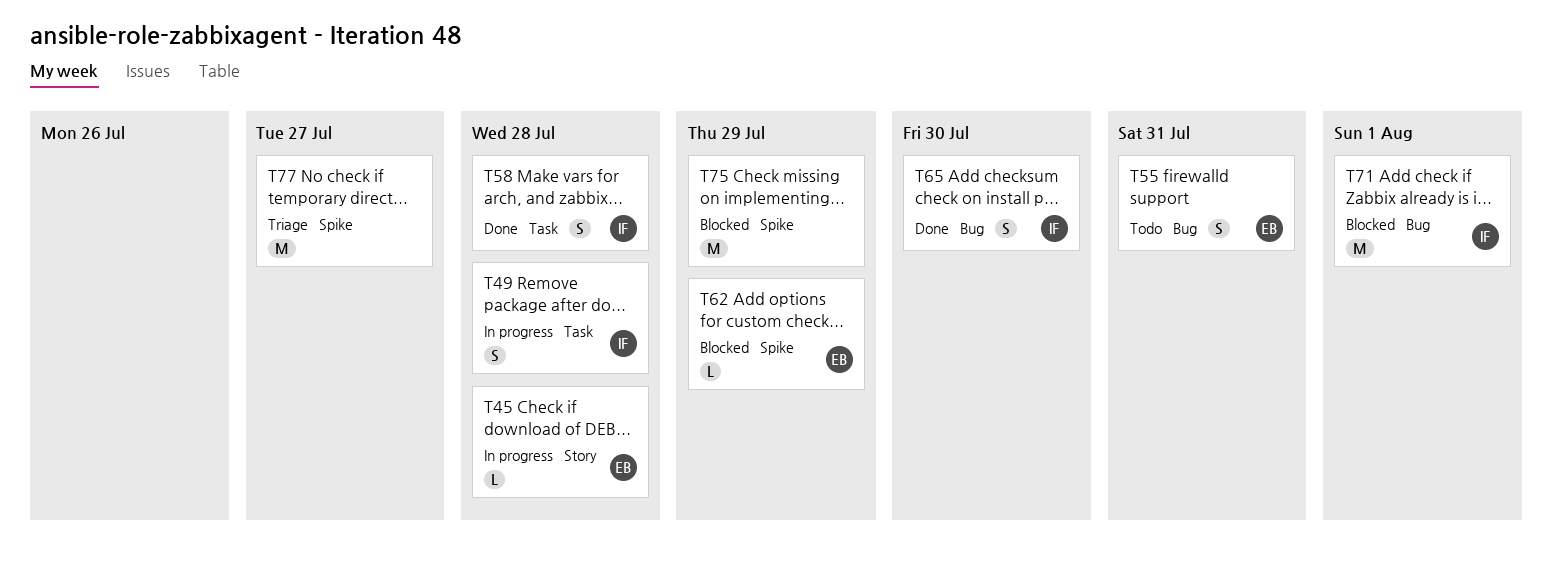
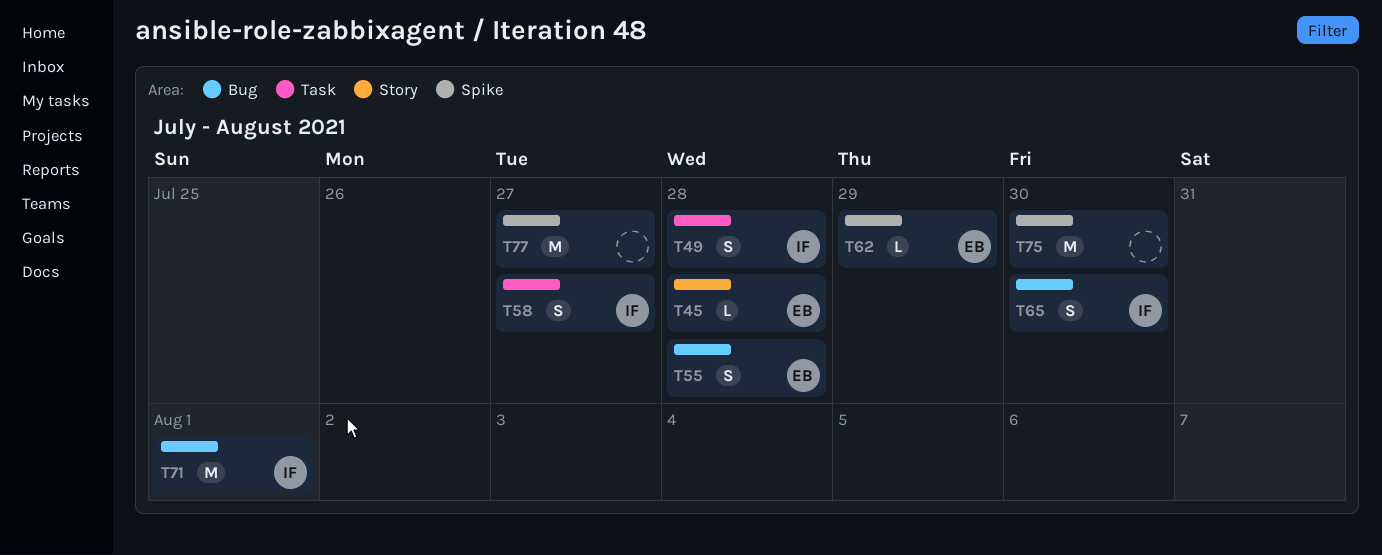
T55, due: Jul 31 -> Jul 28
T58, due: Jul 28 -> Jul 27
T75, due: Jul 29 -> Jul 30

